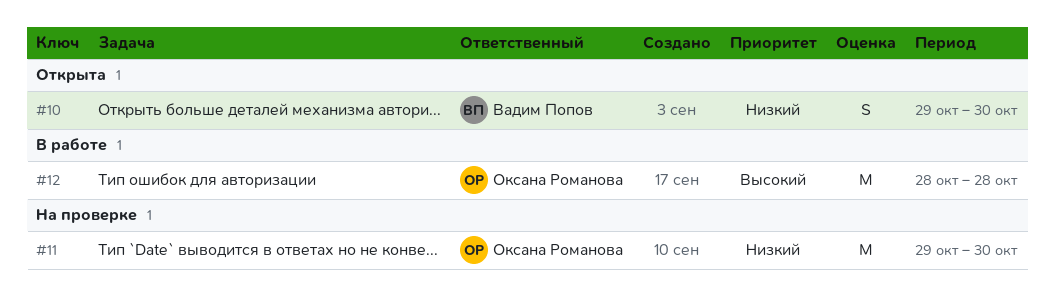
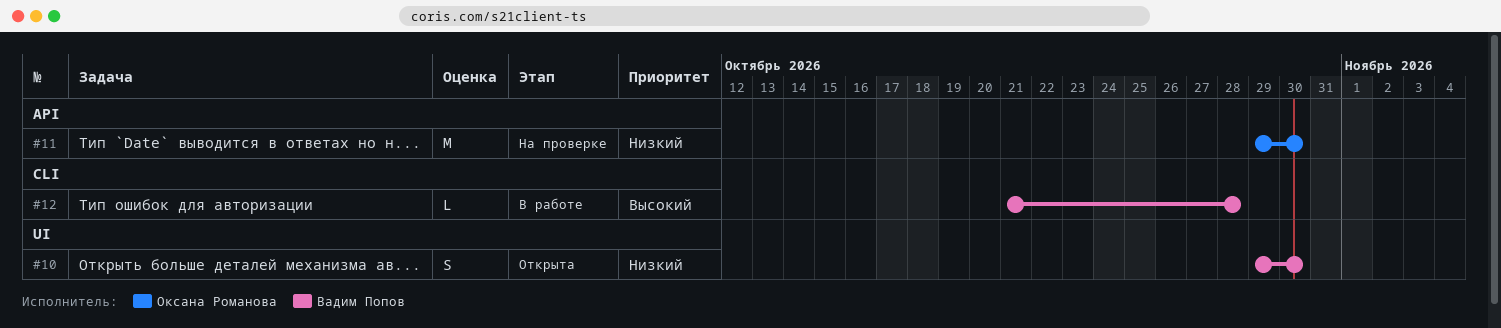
#12, owner: Оксана Романова -> Вадим Попов
#12, estimate: M -> L
#12, start: Oct 28 -> Oct 21

